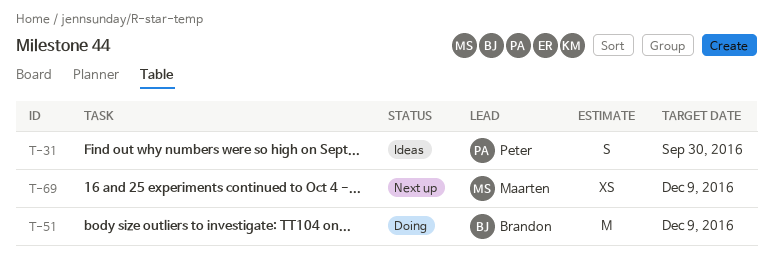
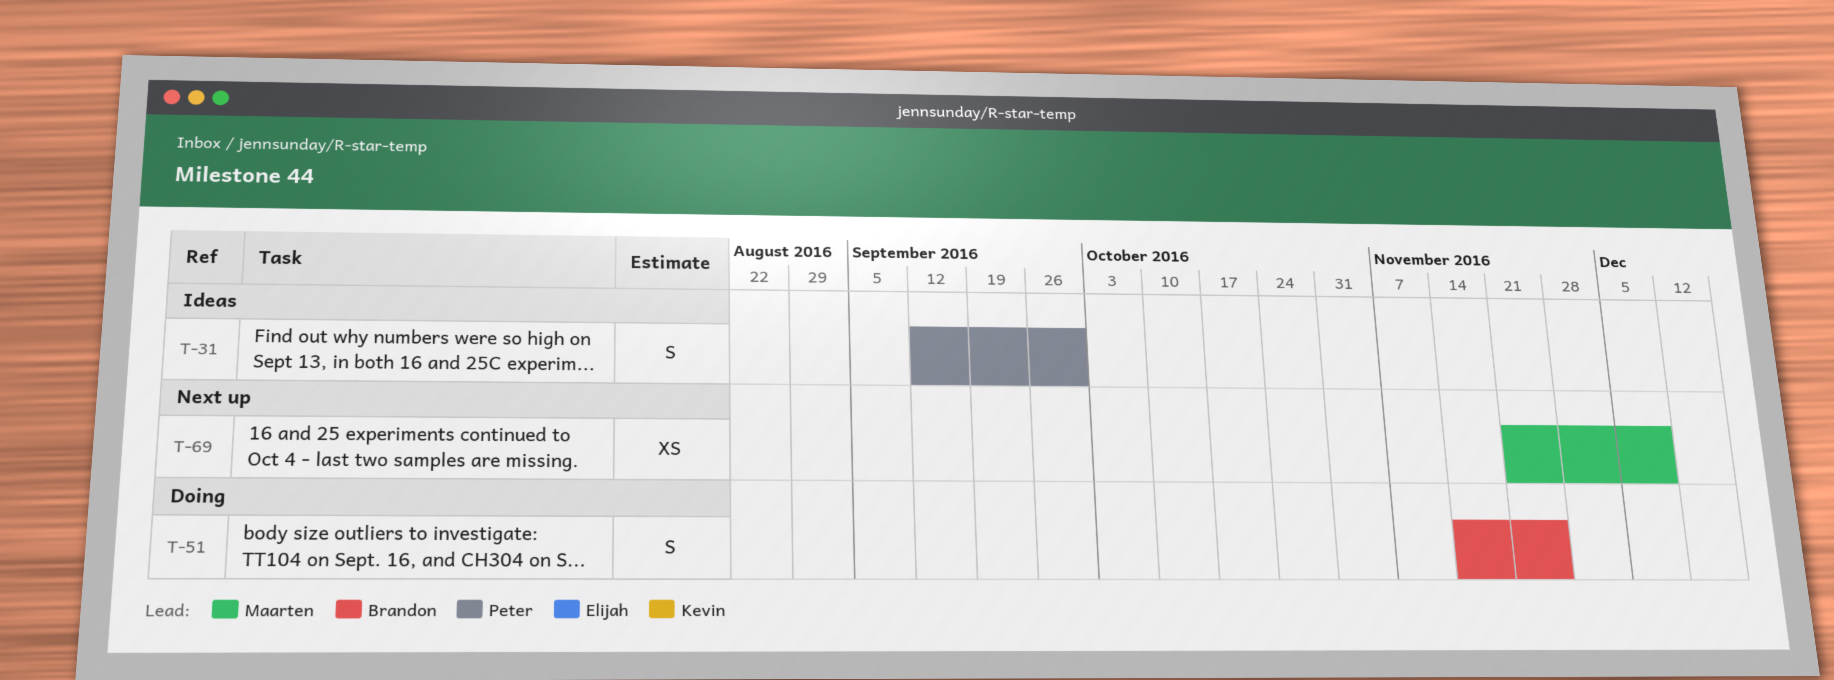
T-51, estimate: M -> S
T-51, due: Dec 9 -> Nov 25

